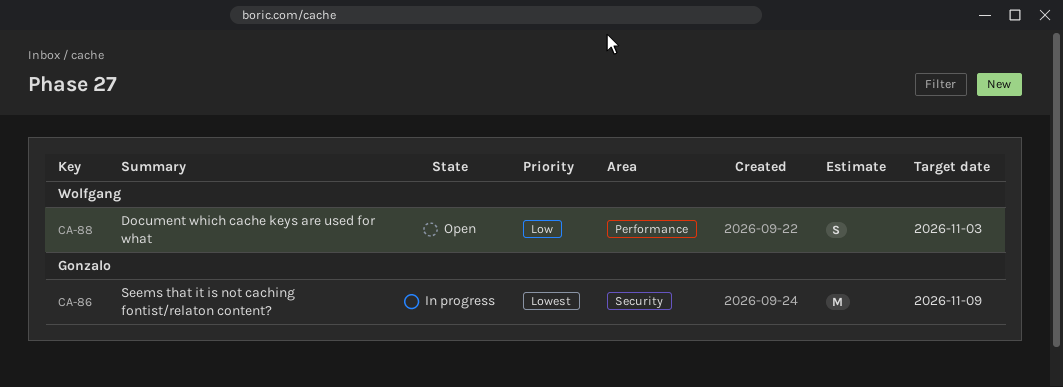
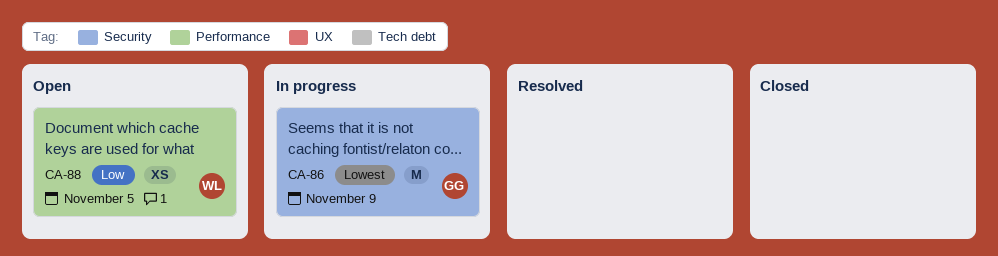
CA-88, estimate: S -> XS
CA-88, due: Nov 3 -> Nov 5

